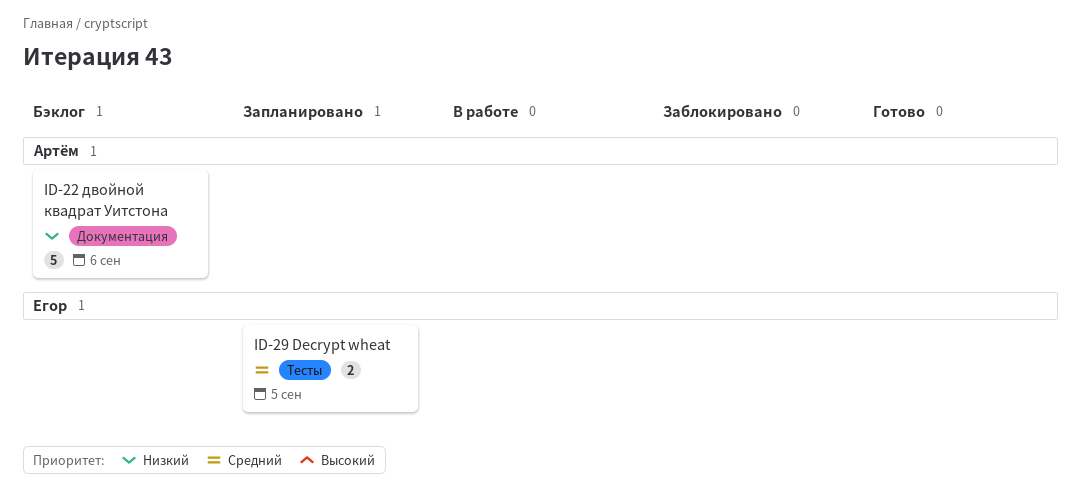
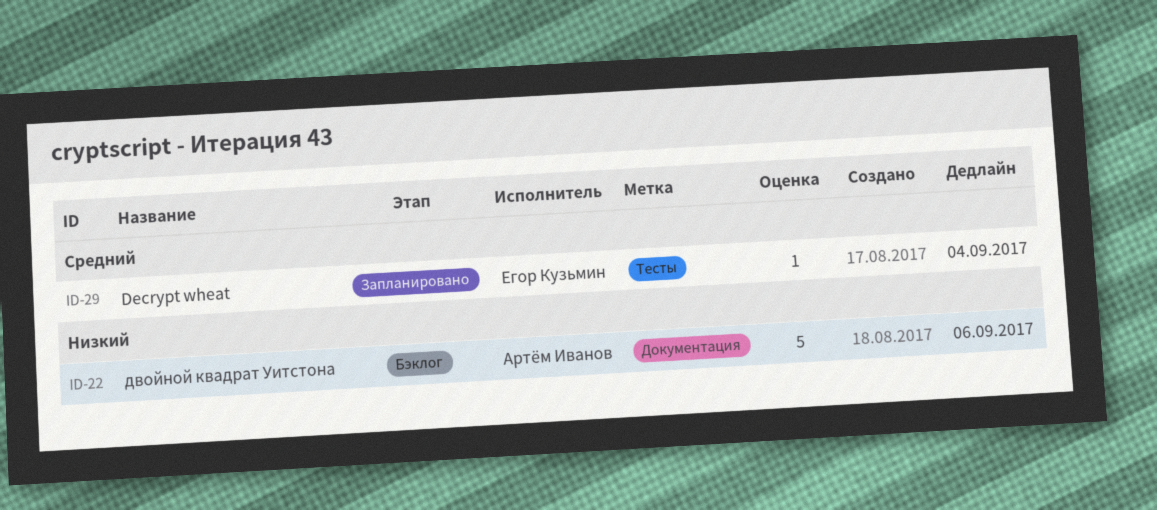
ID-29, estimate: 2 -> 1
ID-29, due: Sep 5 -> Sep 4

